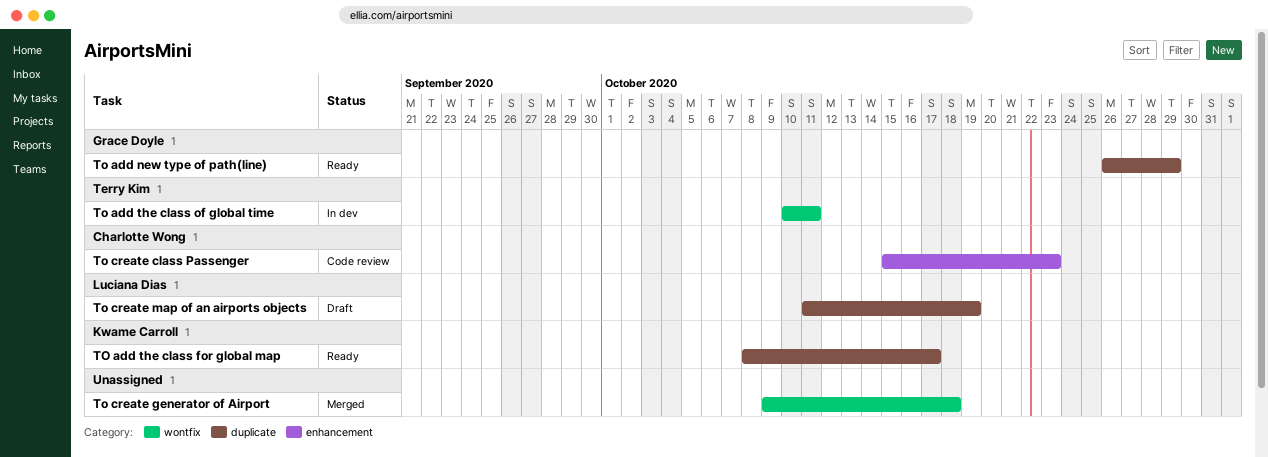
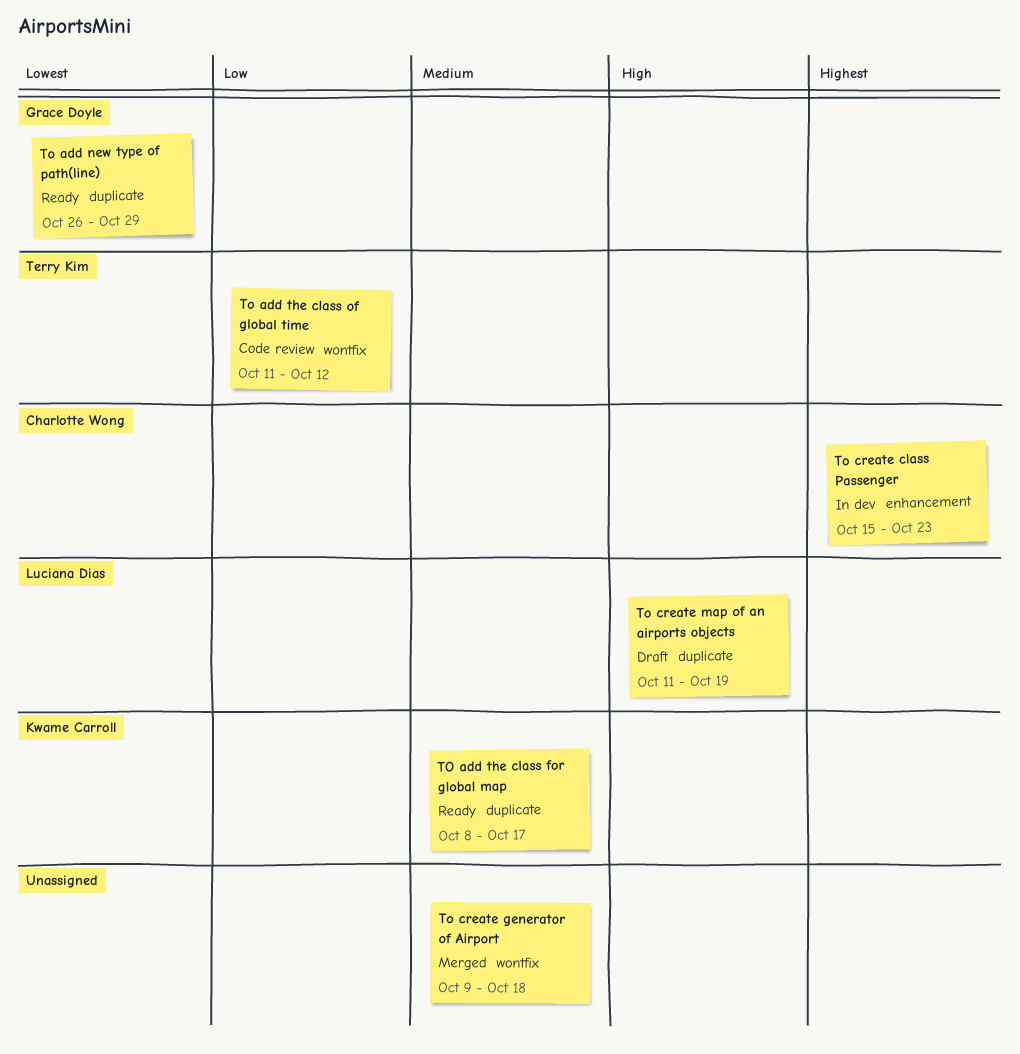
To add the class of global time, status: In dev -> Code review
To add the class of global time, start: Oct 10 -> Oct 11
To add the class of global time, due: Oct 11 -> Oct 12
To create class Passenger, status: Code review -> In dev

